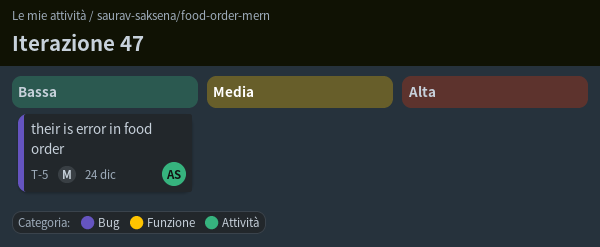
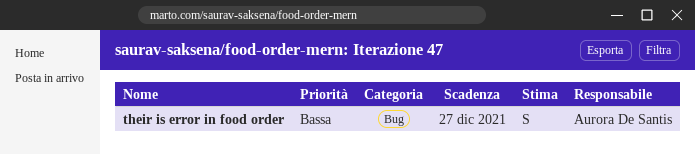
their is error in food order, estimate: M -> S
their is error in food order, due: Dec 24 -> Dec 27

